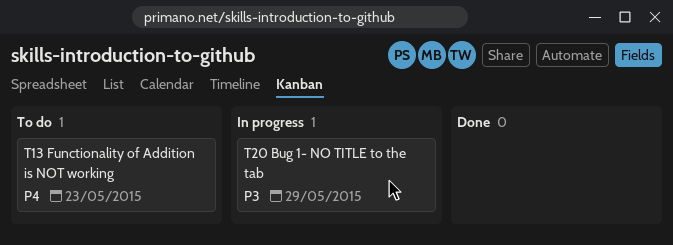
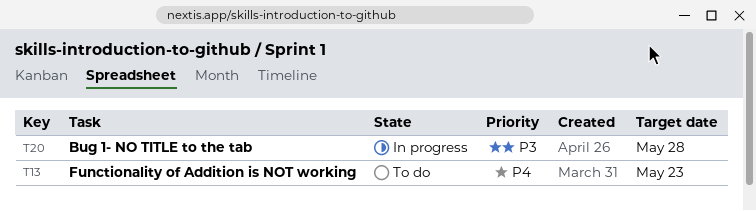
T20, due: May 29 -> May 28

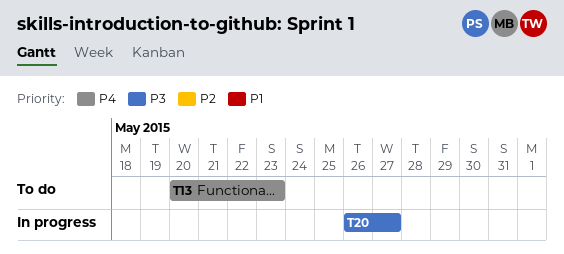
T20, due: May 28 -> May 27

